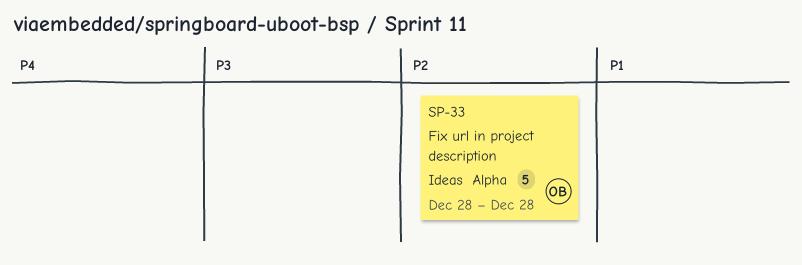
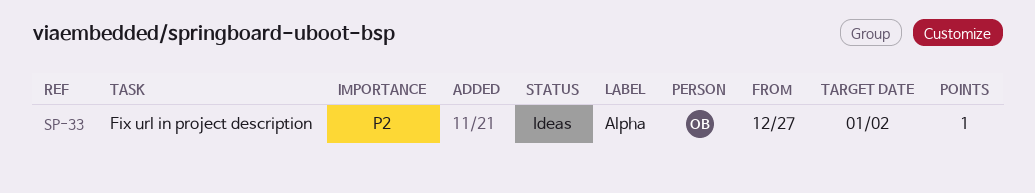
SP-33, estimate: 5 -> 1
SP-33, start: Dec 28 -> Dec 27
SP-33, due: Dec 28 -> Jan 2

